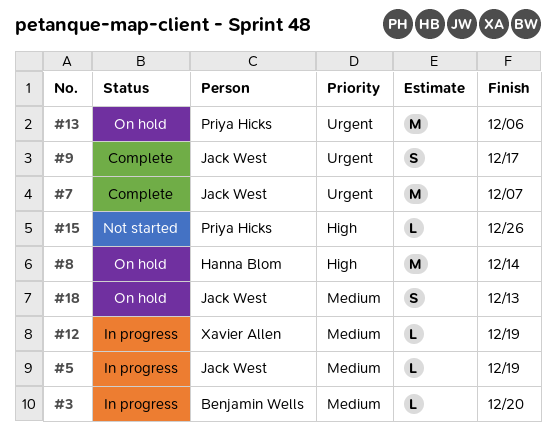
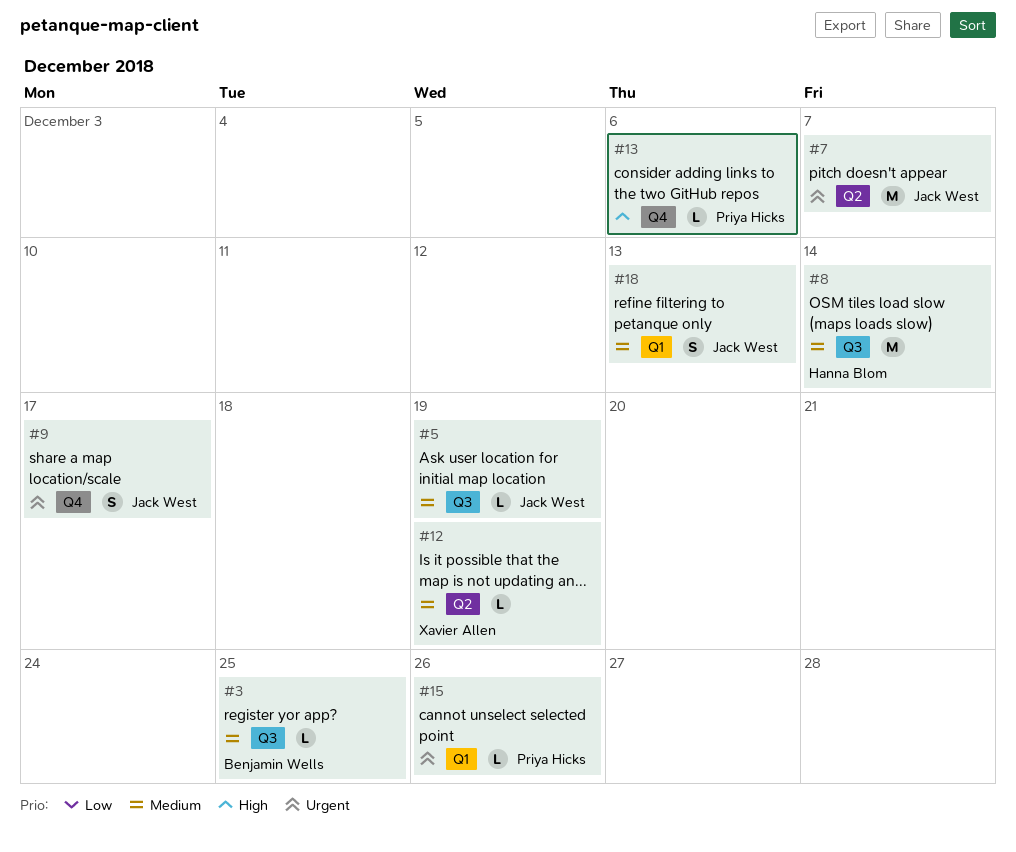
#3, due: Dec 20 -> Dec 25
#8, priority: High -> Medium
#13, priority: Urgent -> High
#13, estimate: M -> L
#15, priority: High -> Urgent

